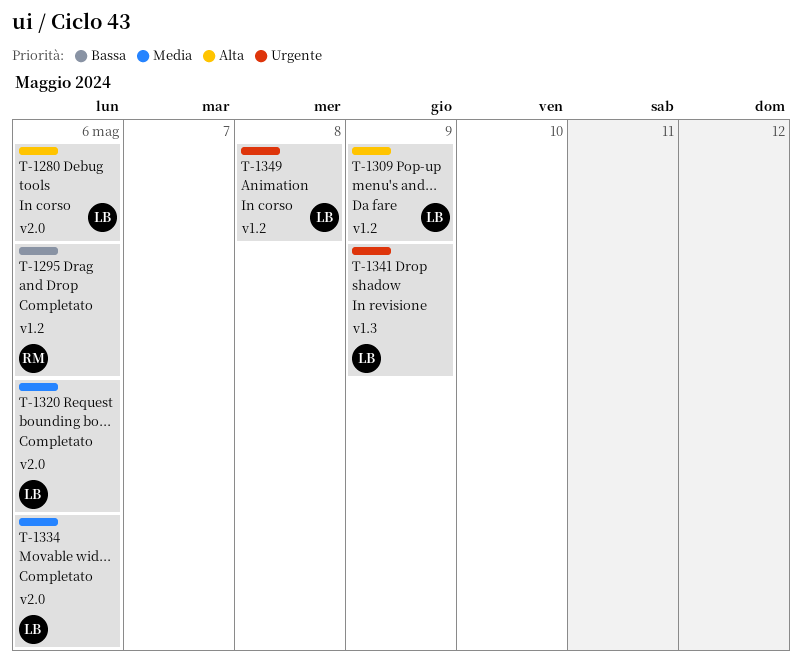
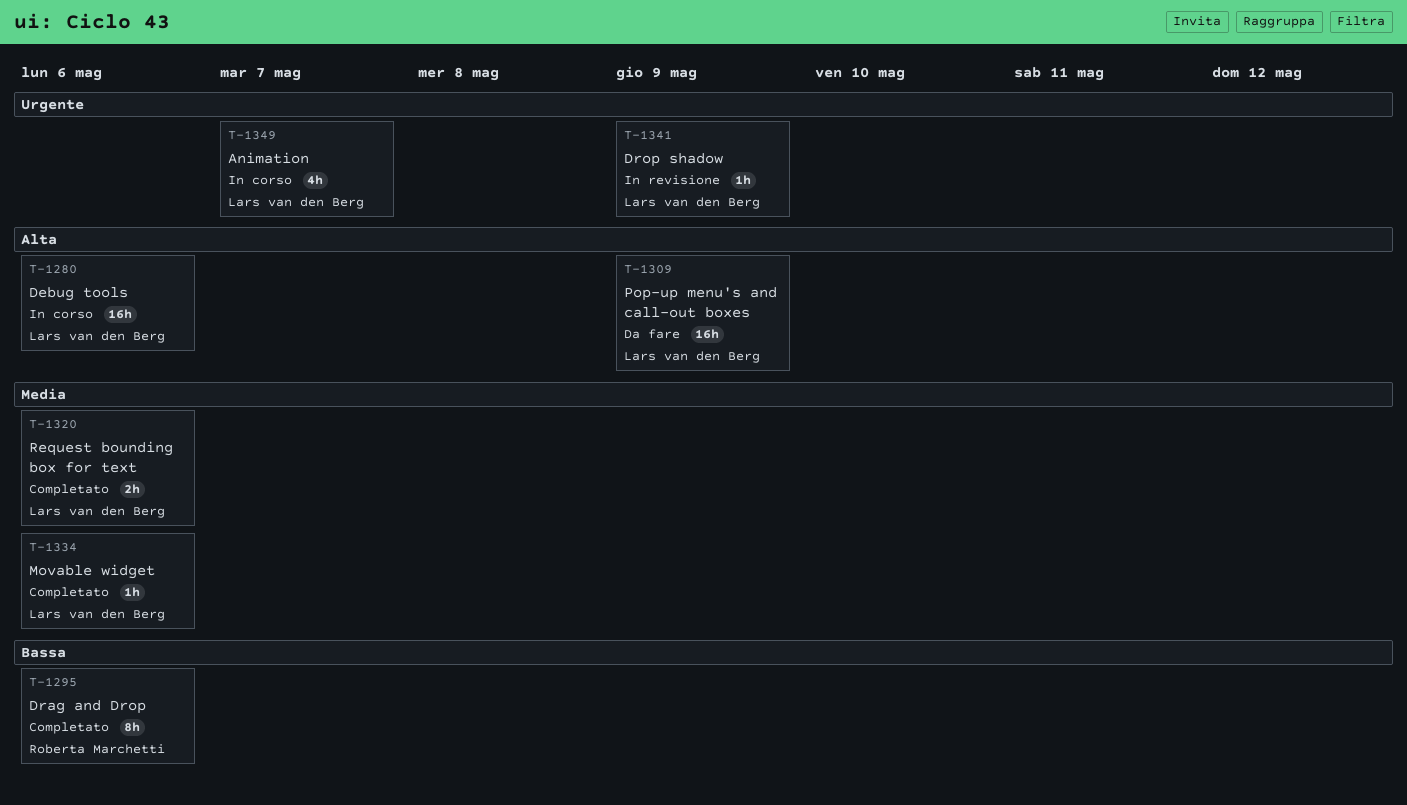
T-1349, due: May 8 -> May 7

